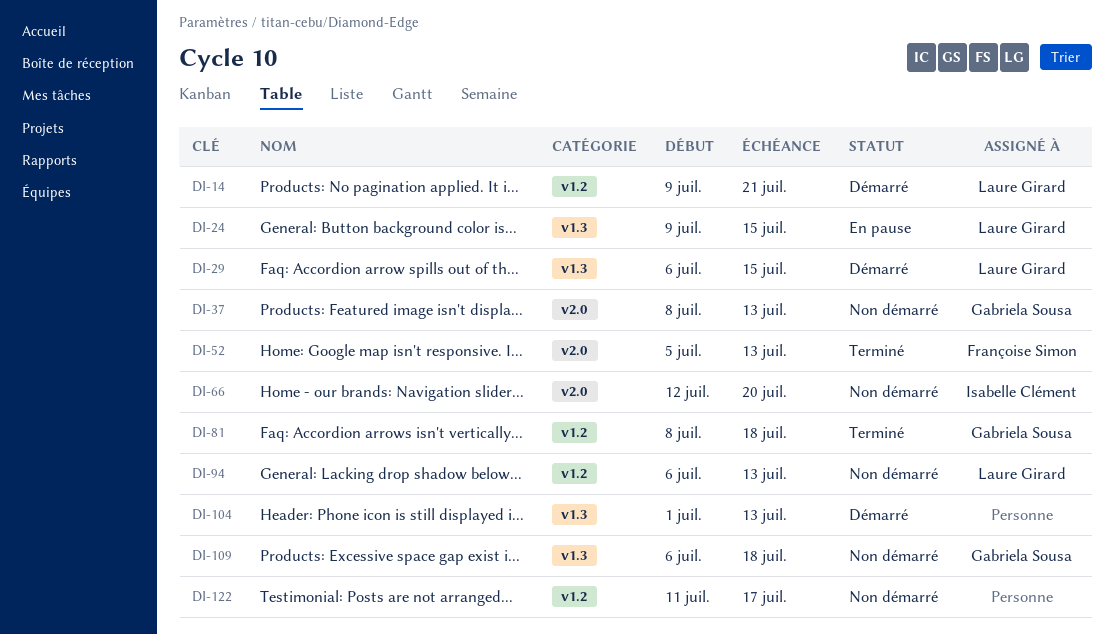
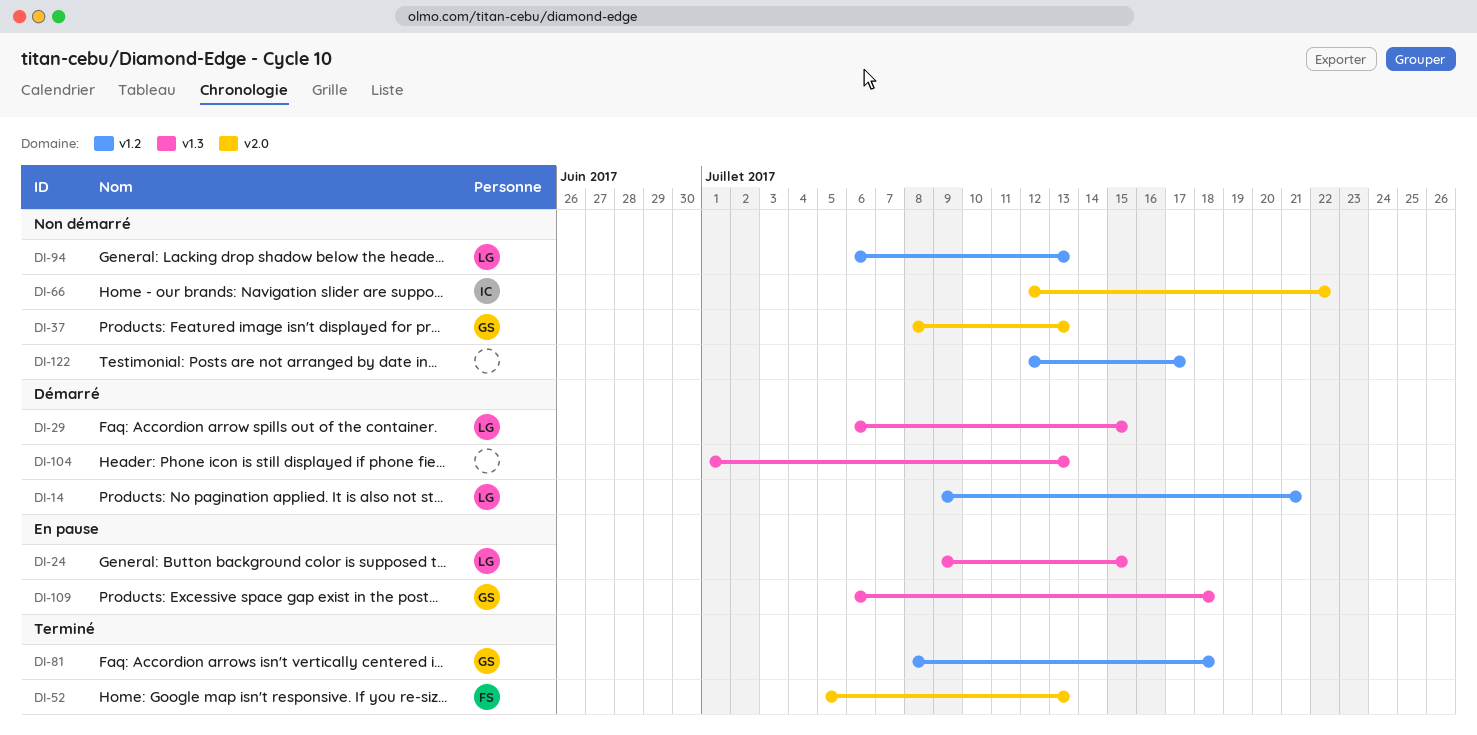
DI-66, due: Jul 20 -> Jul 22
DI-109, status: Non démarré -> En pause
DI-122, start: Jul 11 -> Jul 12

